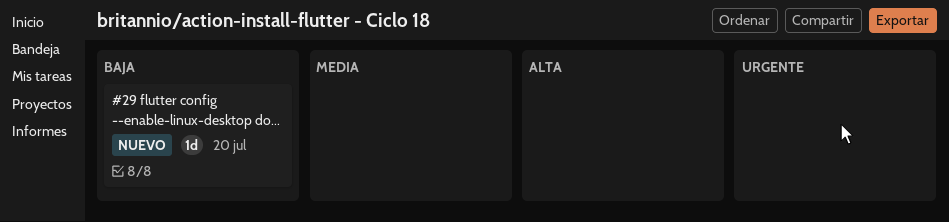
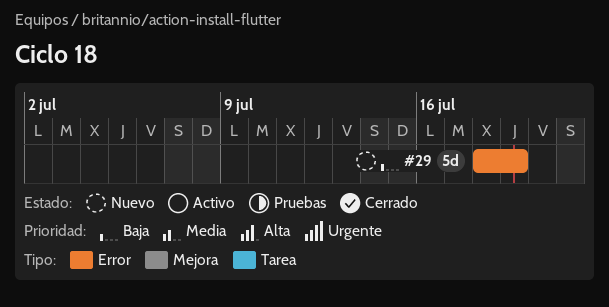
#29, estimate: 1d -> 5d
#29, due: Jul 20 -> Jul 19

